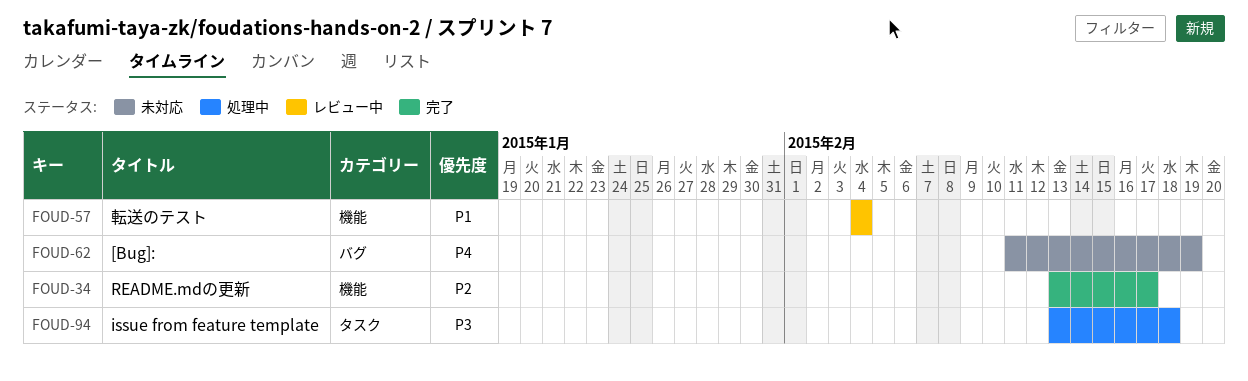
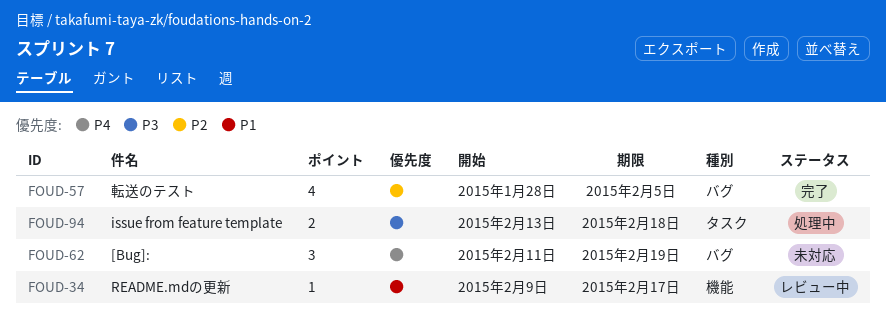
FOUD-34, status: 完了 -> レビュー中
FOUD-34, priority: P2 -> P1
FOUD-34, start: Feb 13 -> Feb 9
FOUD-57, status: レビュー中 -> 完了
FOUD-57, priority: P1 -> P2
FOUD-57, label: 機能 -> バグ
FOUD-57, start: Feb 4 -> Jan 28
FOUD-57, due: Feb 4 -> Feb 5

